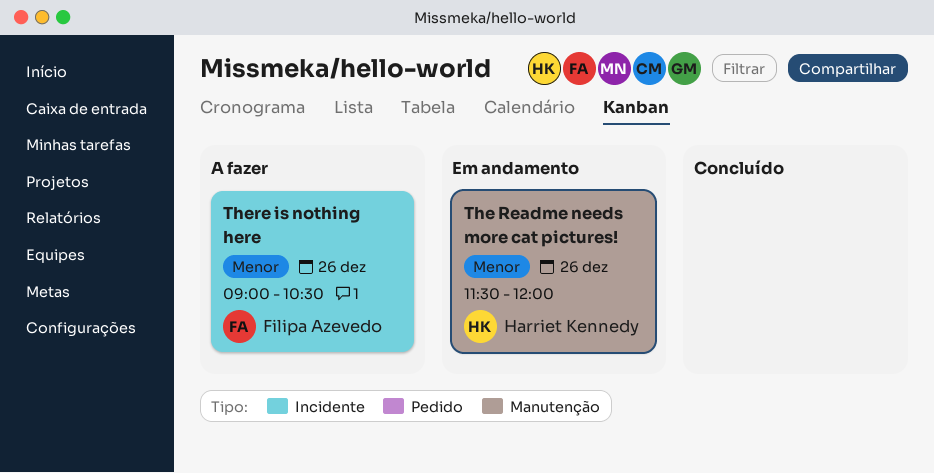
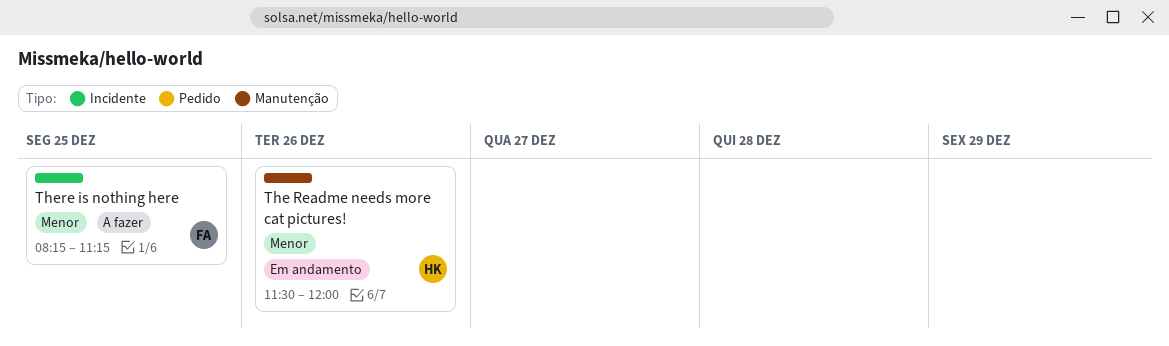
There is nothing here, day: Dec 26 -> Dec 25
There is nothing here, begins: 09:00 -> 08:15
There is nothing here, ends: 10:30 -> 11:15

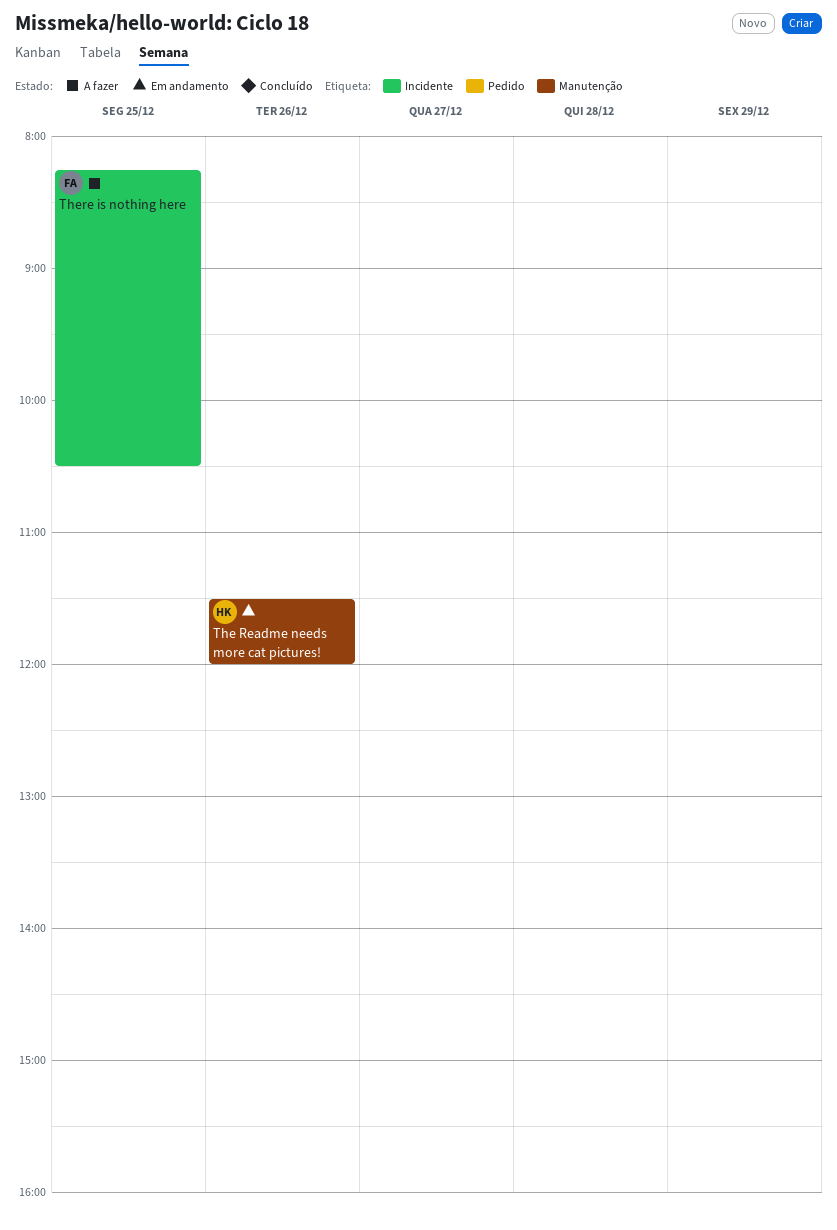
There is nothing here, ends: 11:15 -> 10:30

